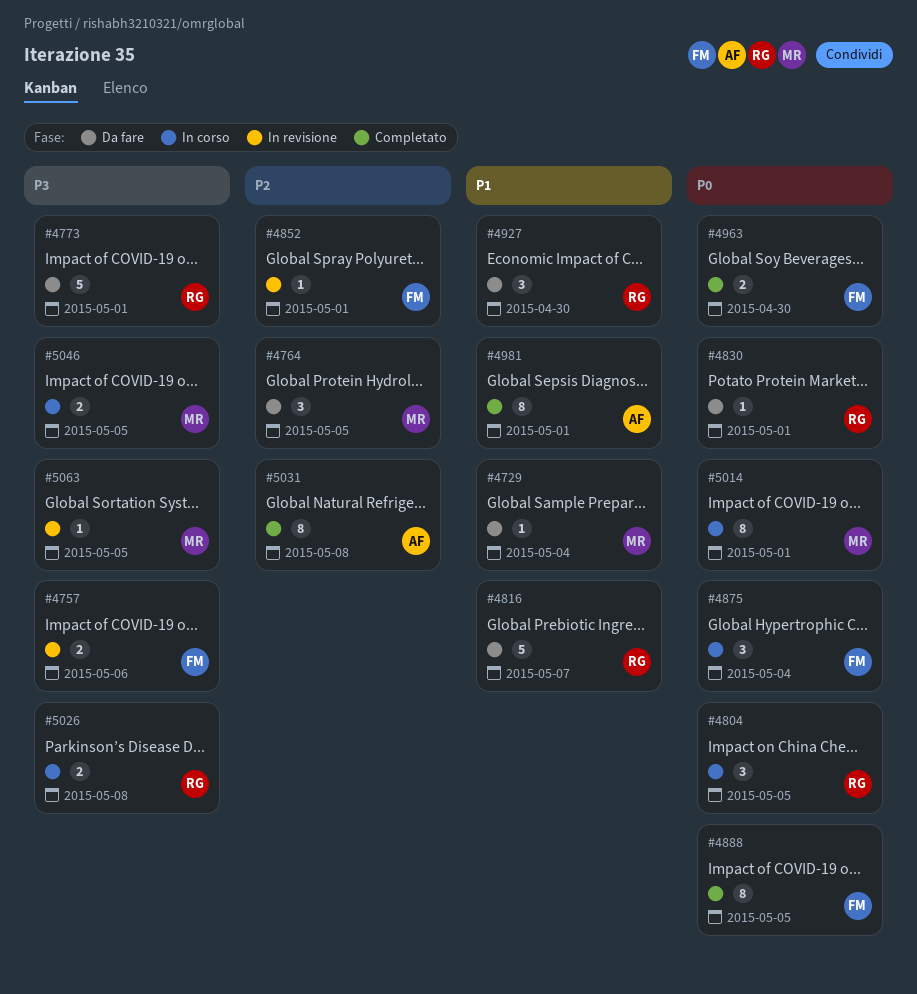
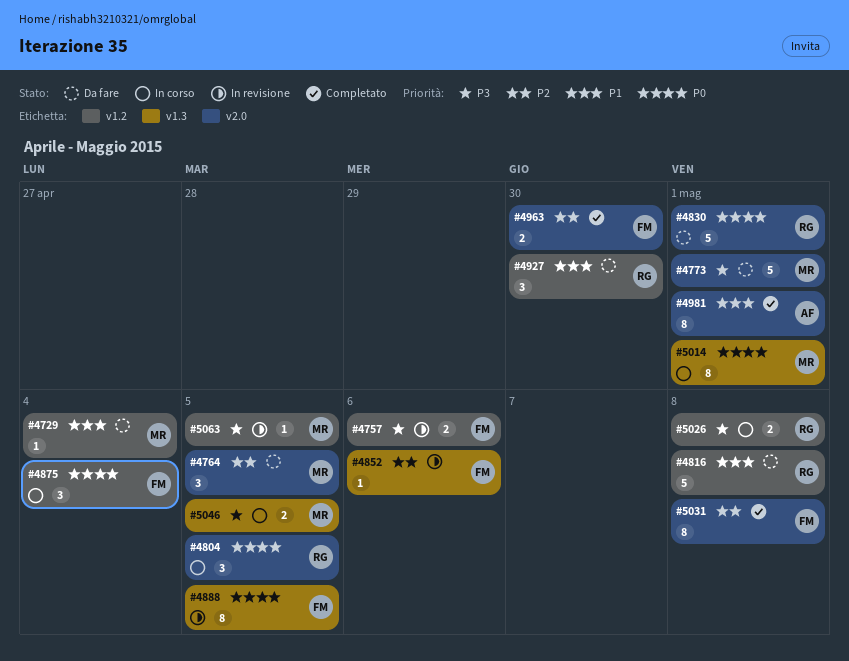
#4773, owner: RG -> MR
#4816, due: May 7 -> May 8
#4830, estimate: 1 -> 5
#4852, due: May 1 -> May 6
#4888, status: Completato -> In revisione
#4963, priority: P0 -> P2
#5031, owner: AF -> FM

